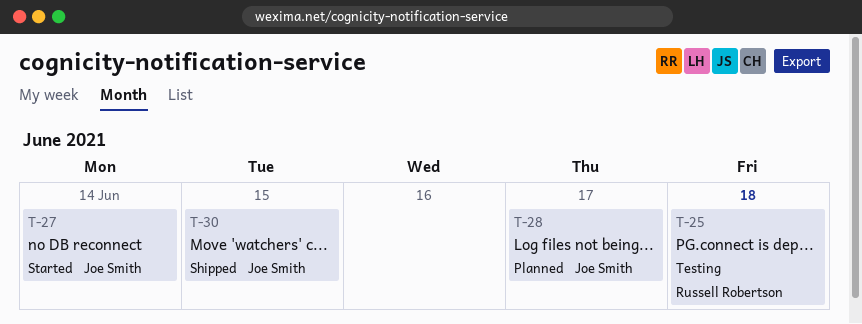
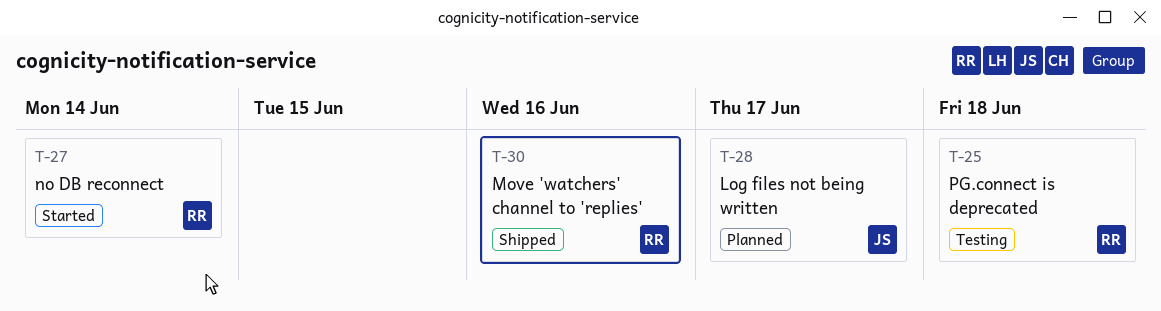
T-27, owner: Joe Smith -> Russell Robertson
T-30, owner: Joe Smith -> Russell Robertson
T-30, due: Jun 15 -> Jun 16

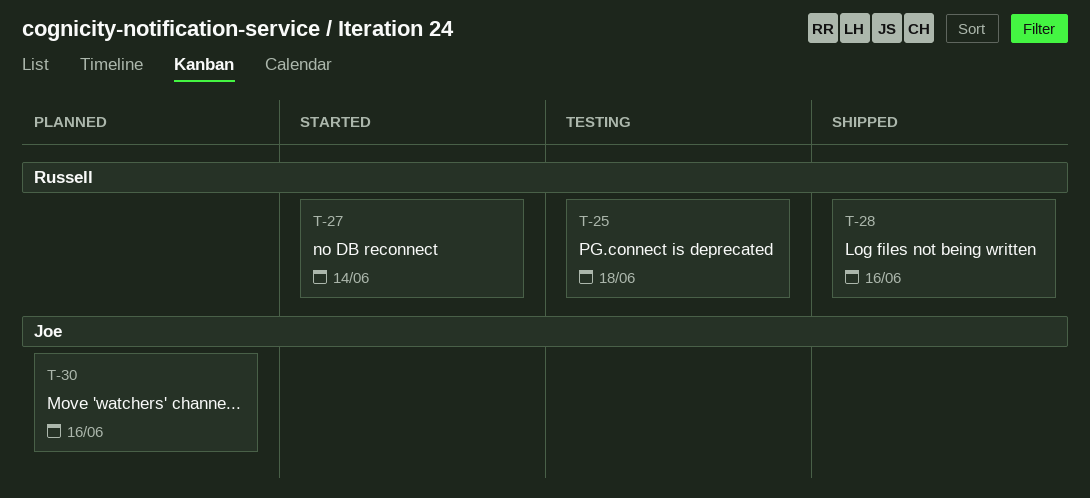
T-28, status: Planned -> Shipped
T-28, owner: Joe -> Russell
T-28, due: Jun 17 -> Jun 16
T-30, status: Shipped -> Planned
T-30, owner: Russell -> Joe

